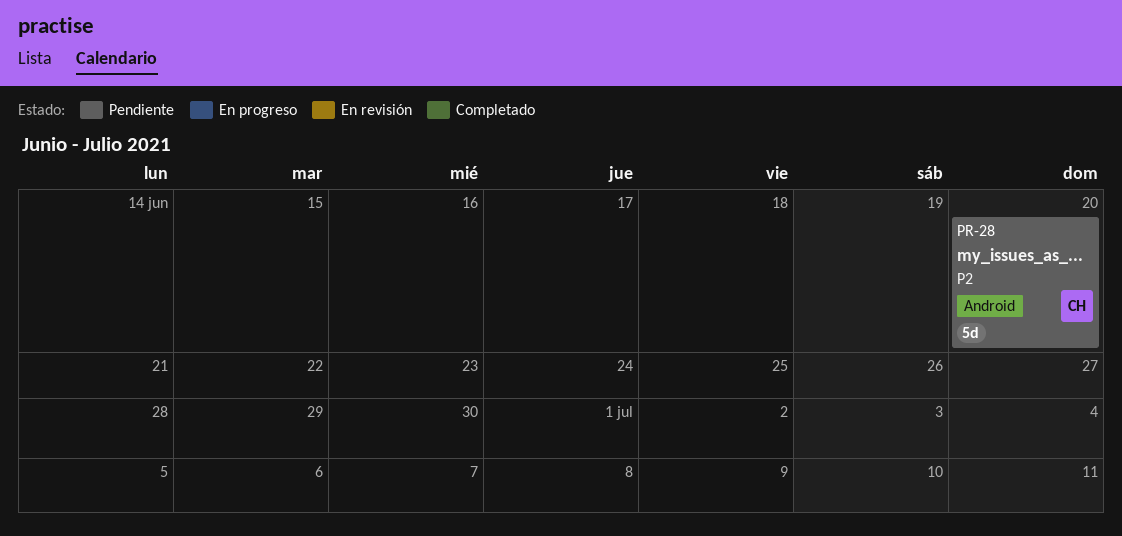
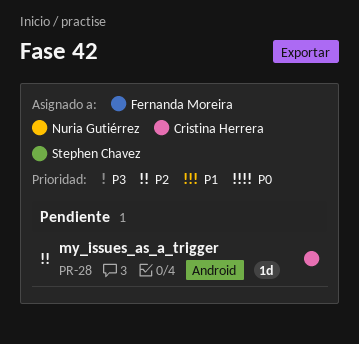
PR-28, estimate: 5d -> 1d

